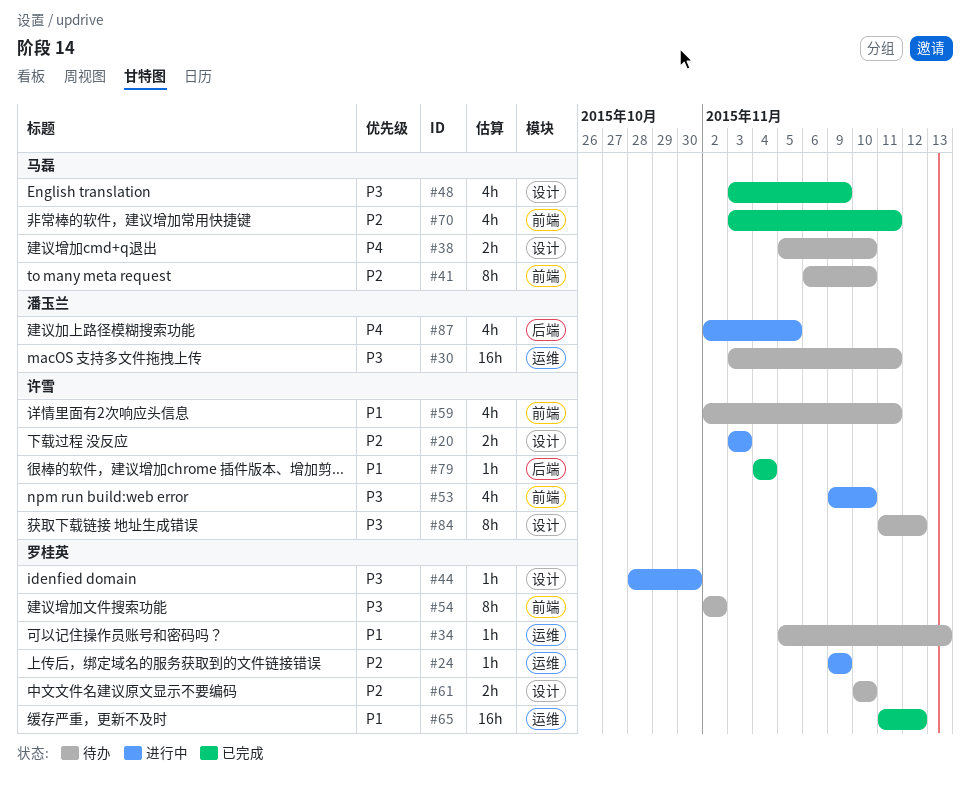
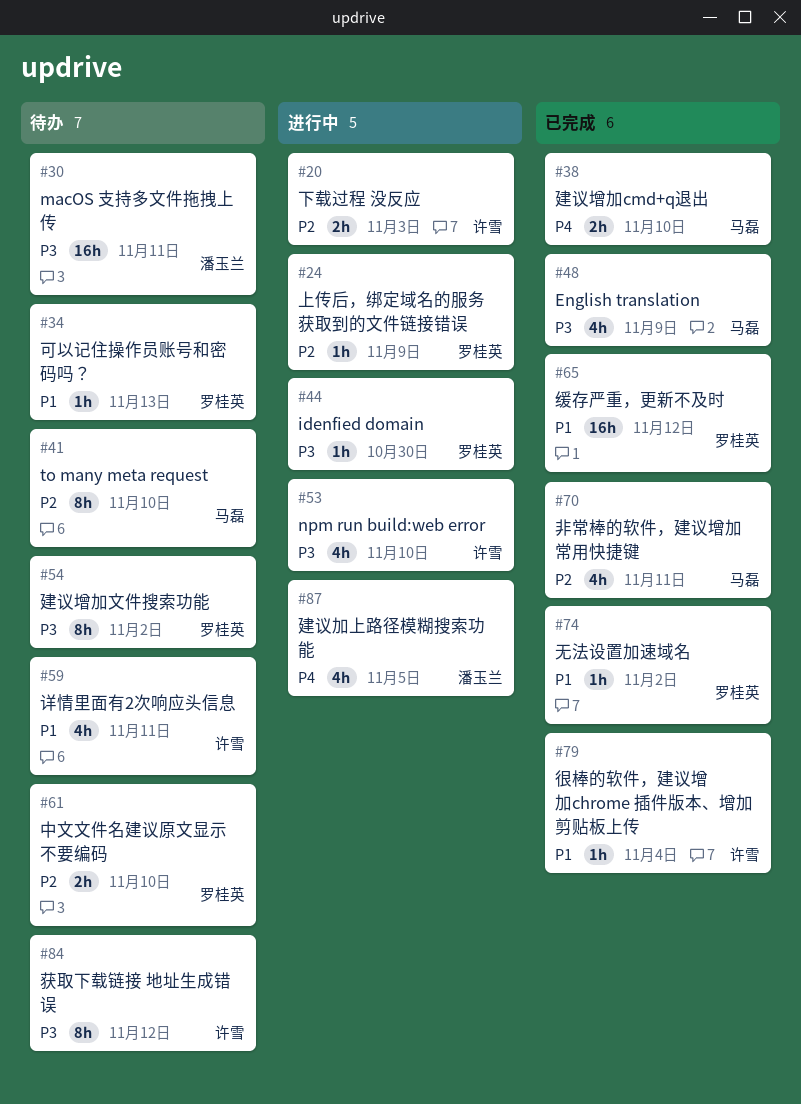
#38, status: 待办 -> 已完成
#74: none -> present

